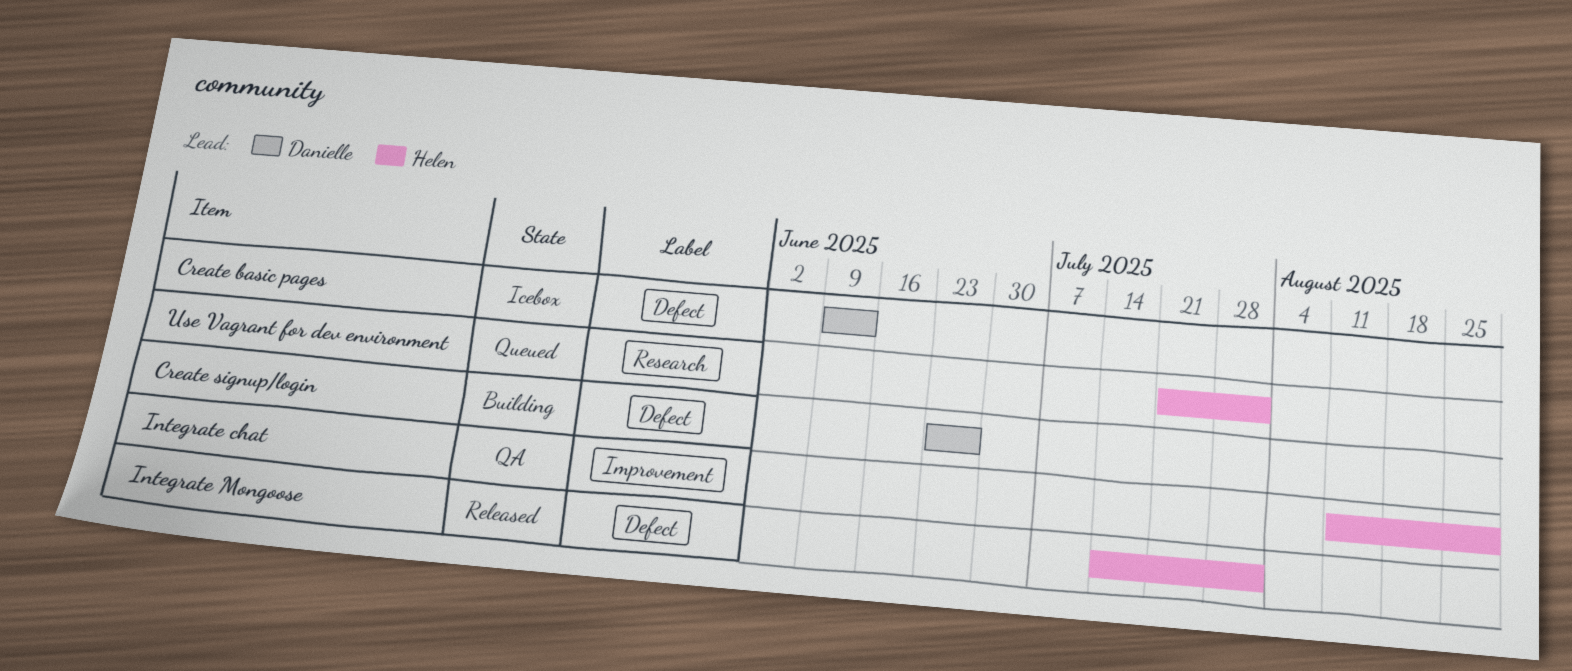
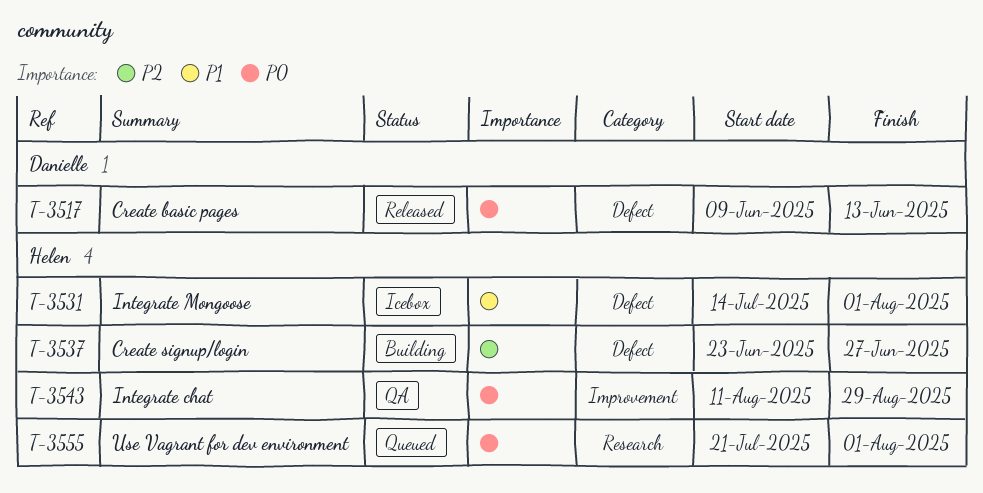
Create basic pages, status: Icebox -> Released
Create signup/login, owner: Danielle -> Helen
Integrate Mongoose, status: Released -> Icebox

